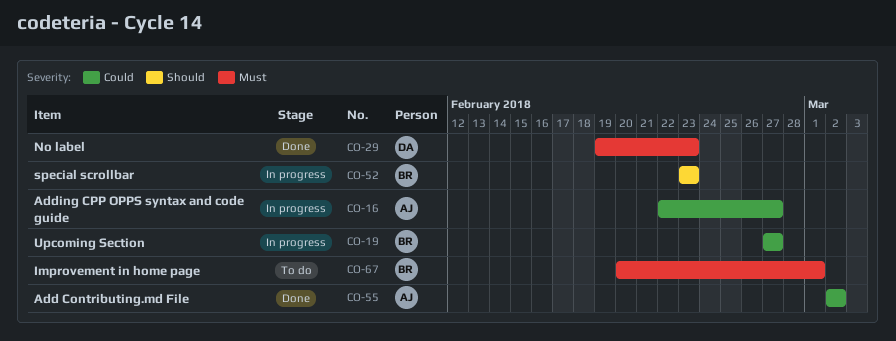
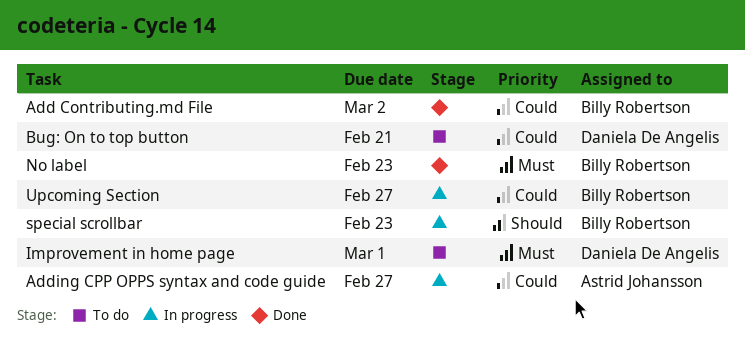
Add Contributing.md File, owner: Astrid Johansson -> Billy Robertson
Bug: On to top button: none -> present
Improvement in home page, owner: Billy Robertson -> Daniela De Angelis
No label, owner: Daniela De Angelis -> Billy Robertson

